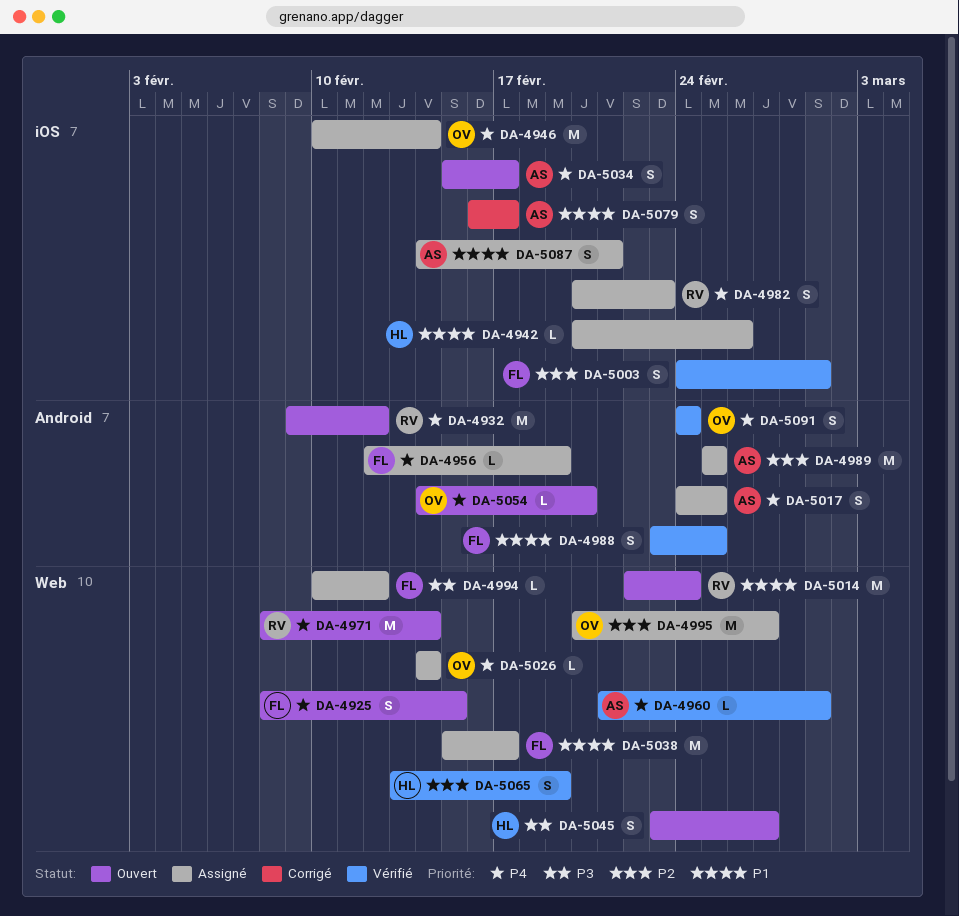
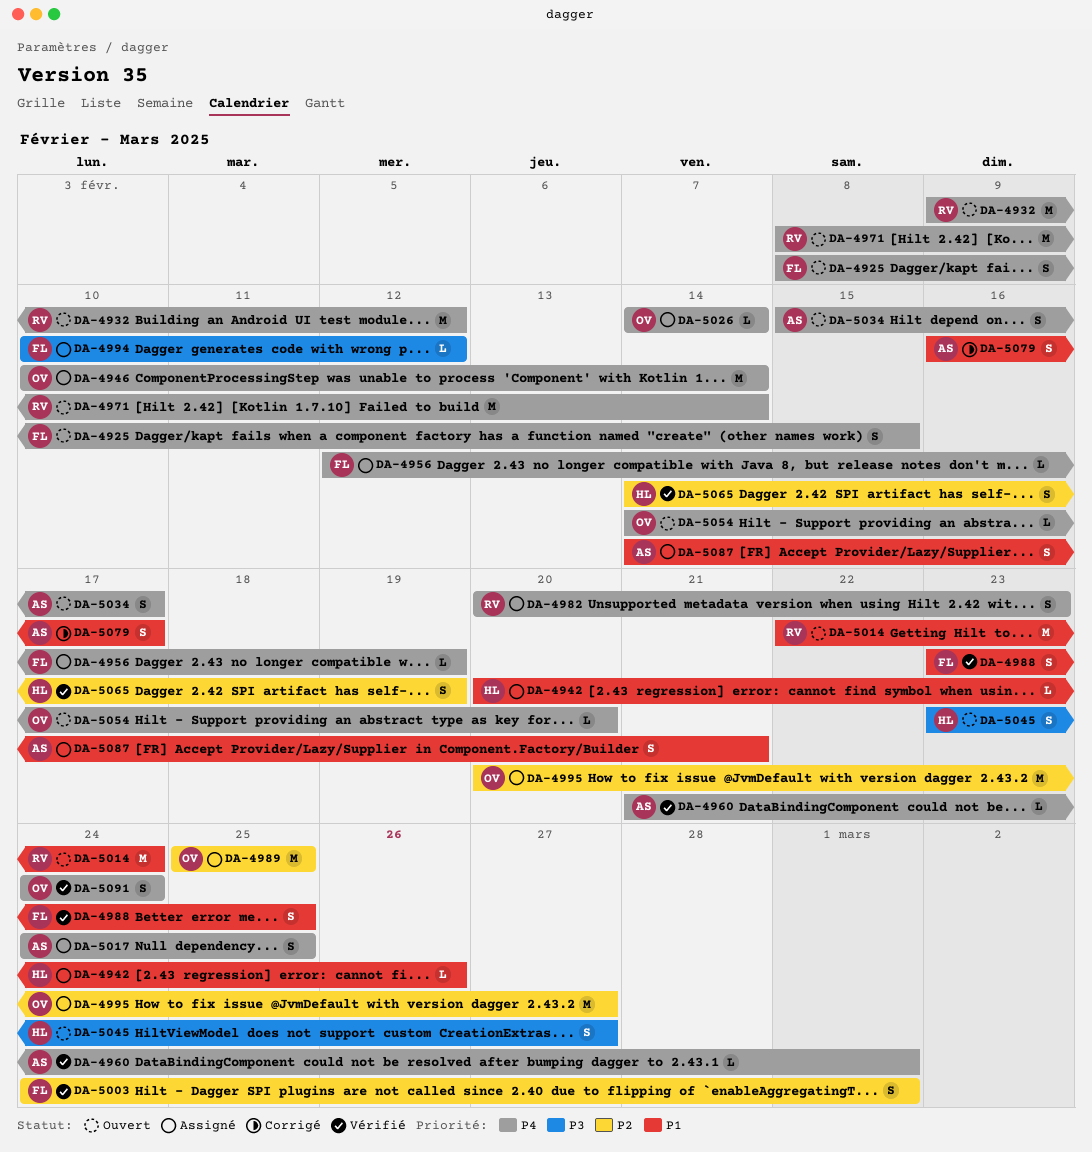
DA-4989, owner: AS -> OV
DA-5038: present -> none
DA-5065, start: Feb 13 -> Feb 14

